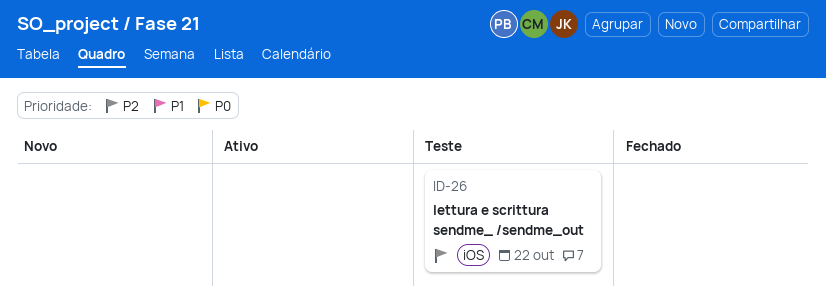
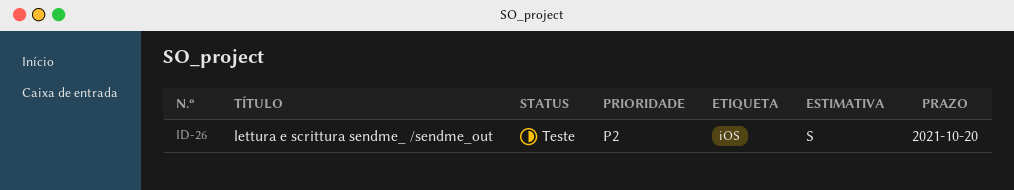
ID-26, due: Oct 22 -> Oct 20

